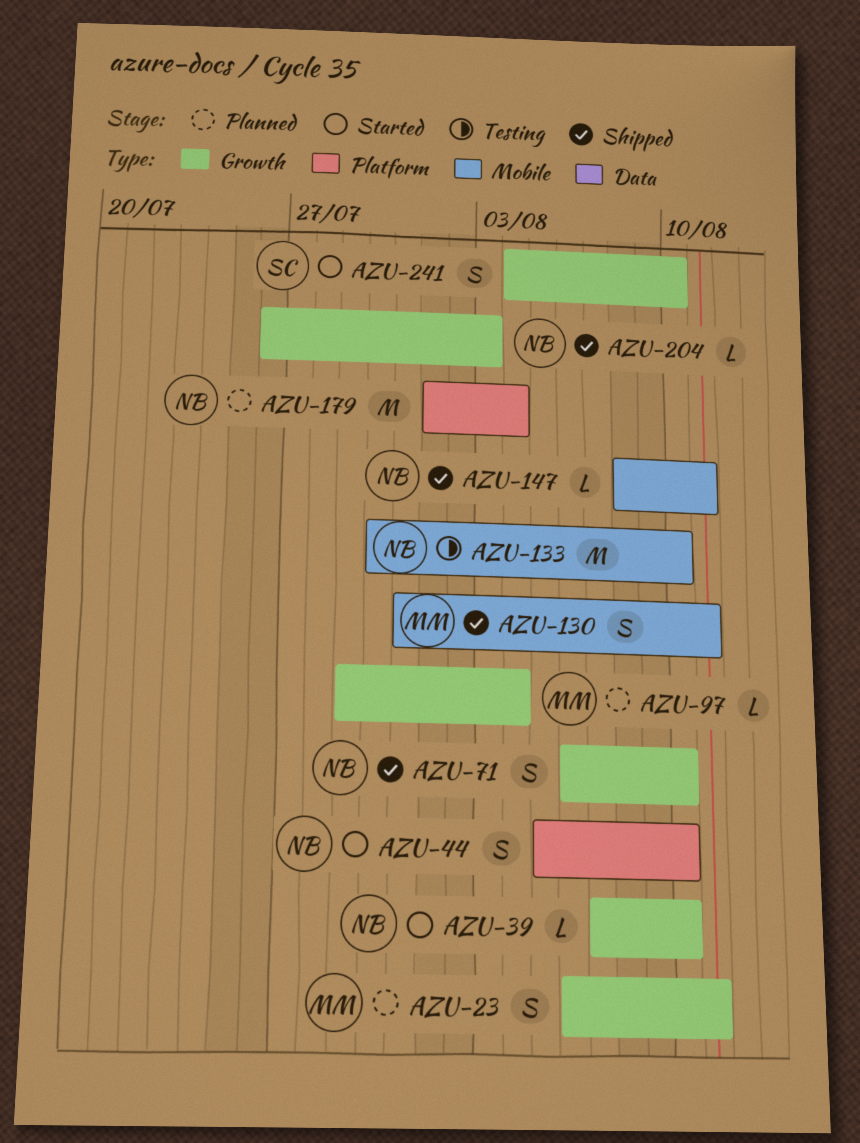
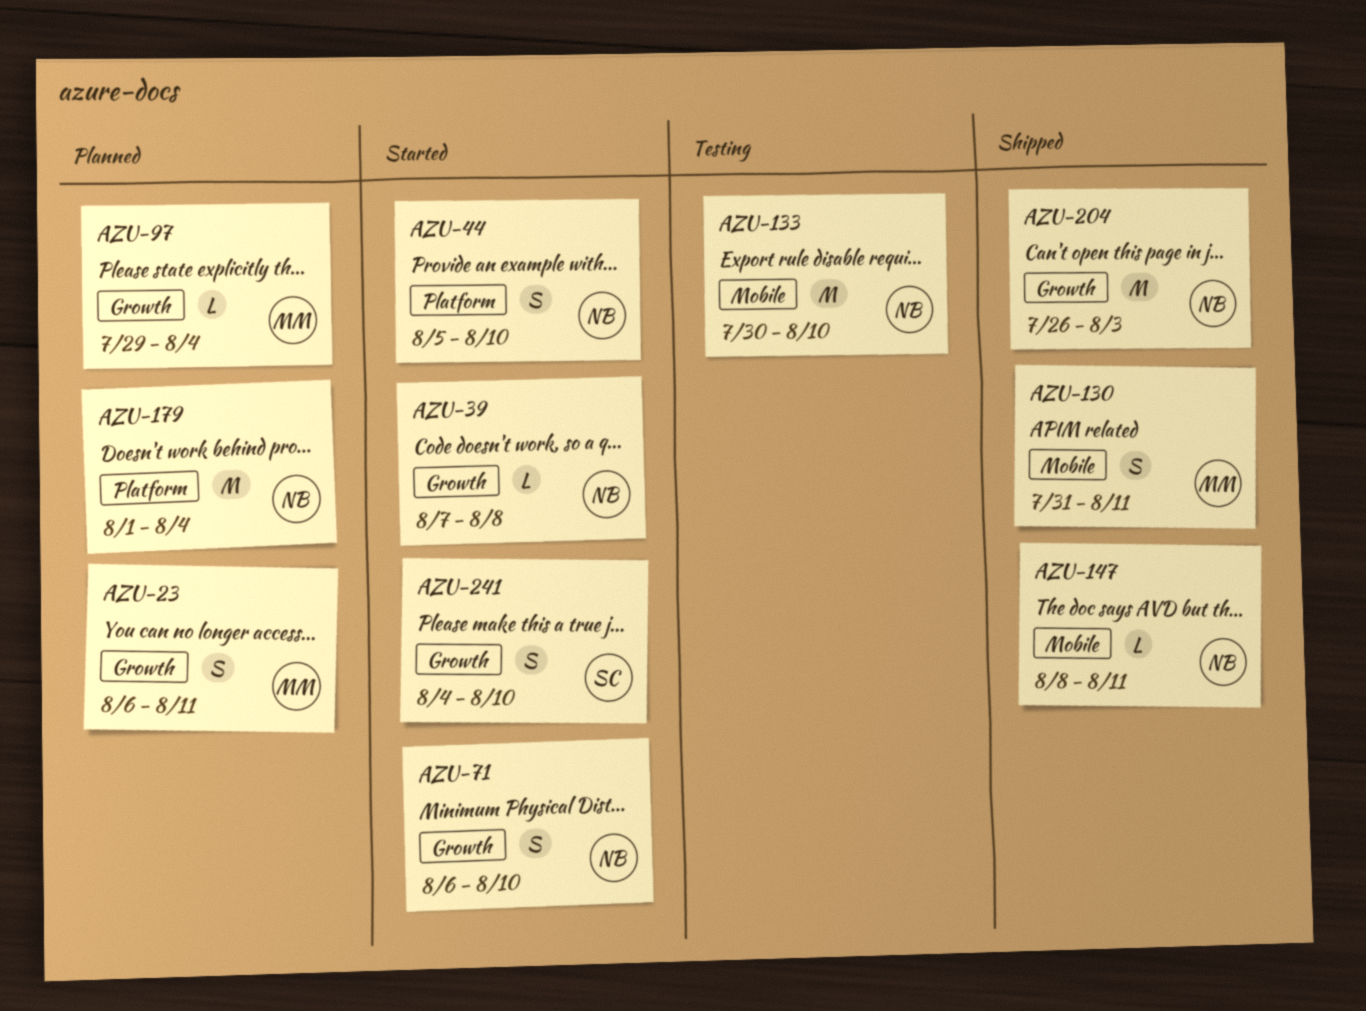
AZU-39, due: Aug 10 -> Aug 8
AZU-71, status: Shipped -> Started
AZU-204, estimate: L -> M

